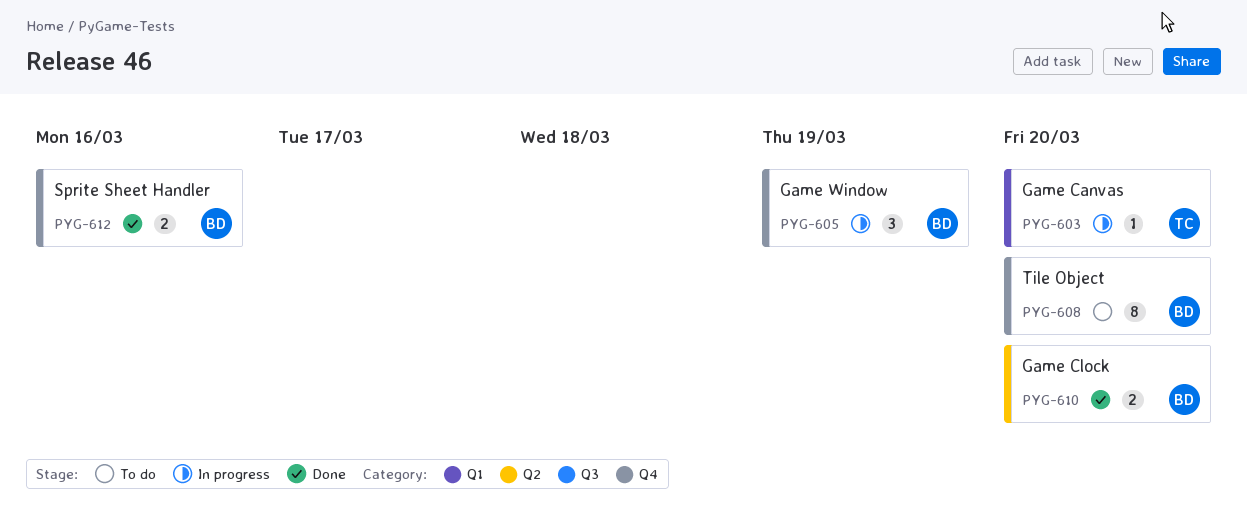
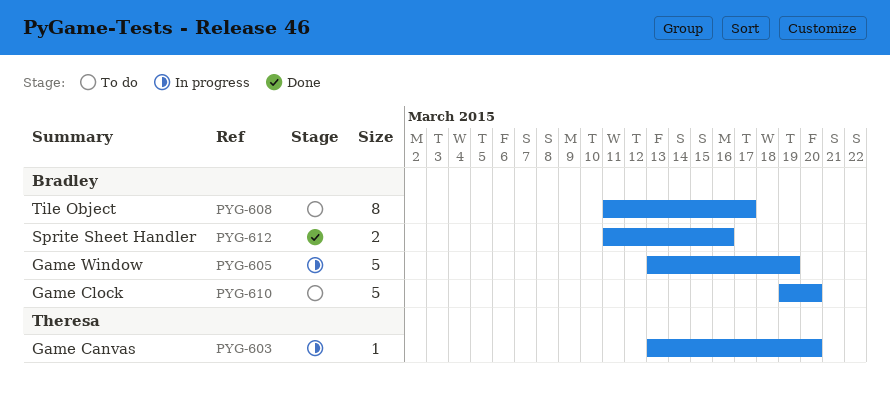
PYG-605, estimate: 3 -> 5
PYG-608, due: Mar 20 -> Mar 17
PYG-610, status: Done -> To do
PYG-610, estimate: 2 -> 5

